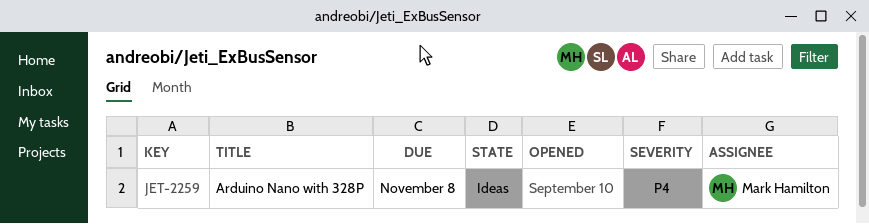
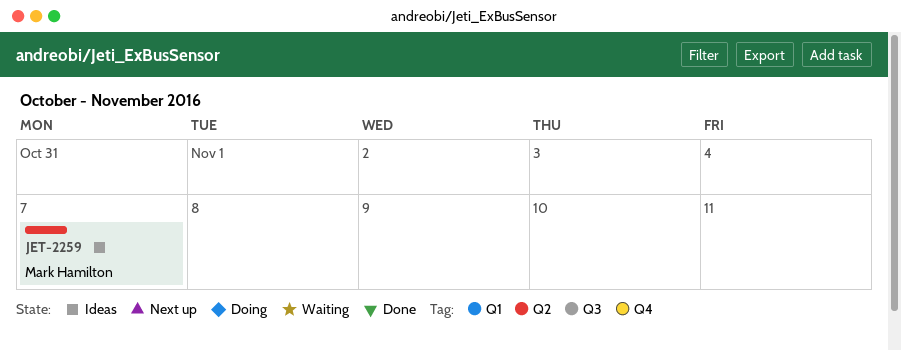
JET-2259, due: Nov 8 -> Nov 7

